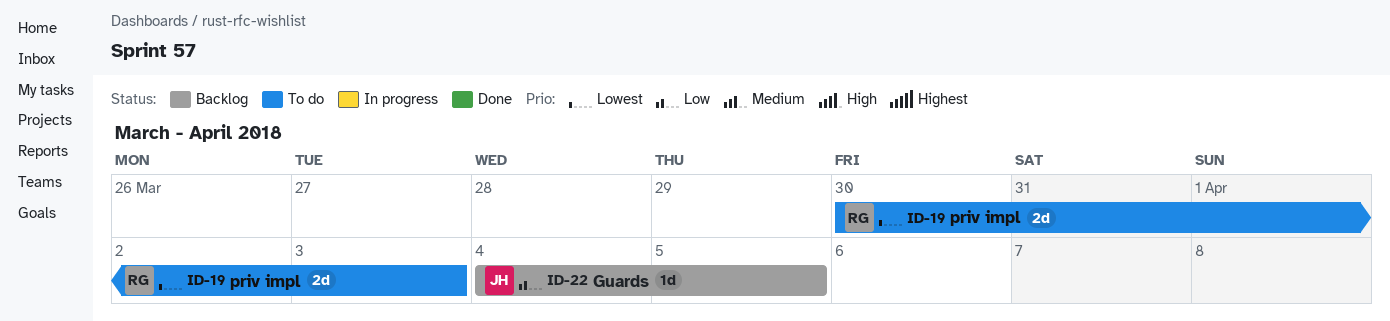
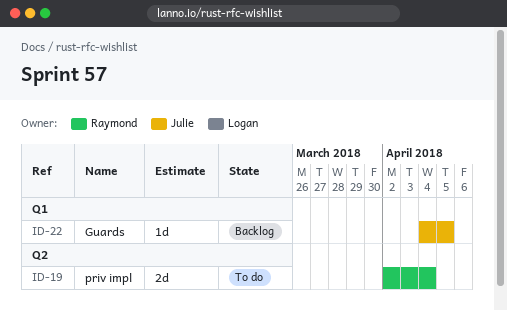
ID-19, start: Mar 30 -> Apr 2
ID-19, due: Apr 3 -> Apr 4

